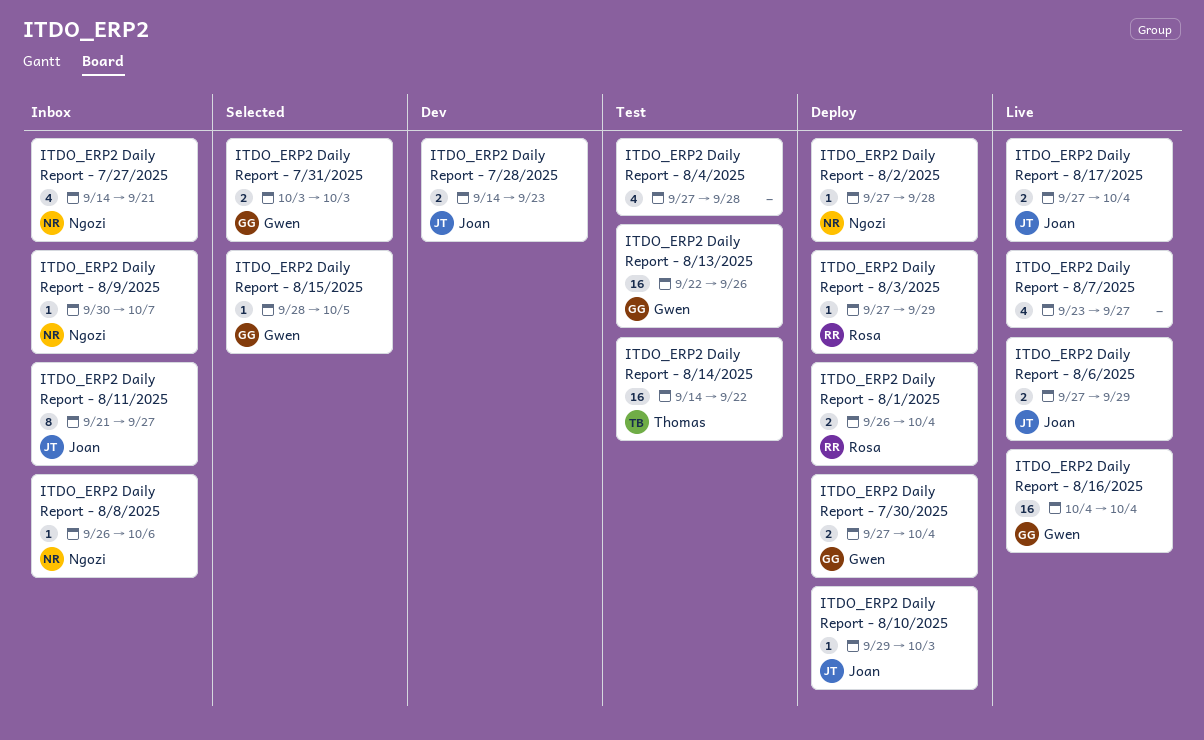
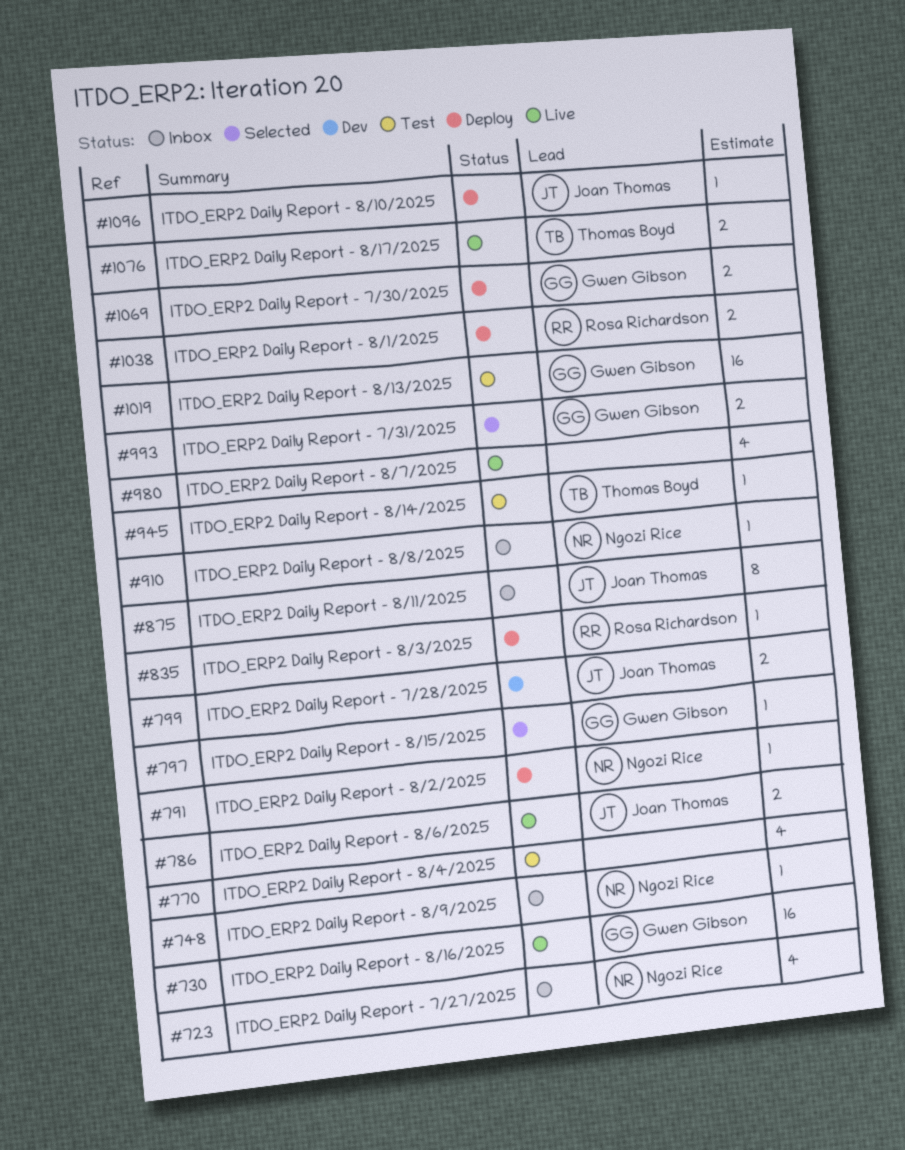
ITDO_ERP2 Daily Report - 8/14/2025, estimate: 16 -> 1
ITDO_ERP2 Daily Report - 8/17/2025, owner: Joan Thomas -> Thomas Boyd

